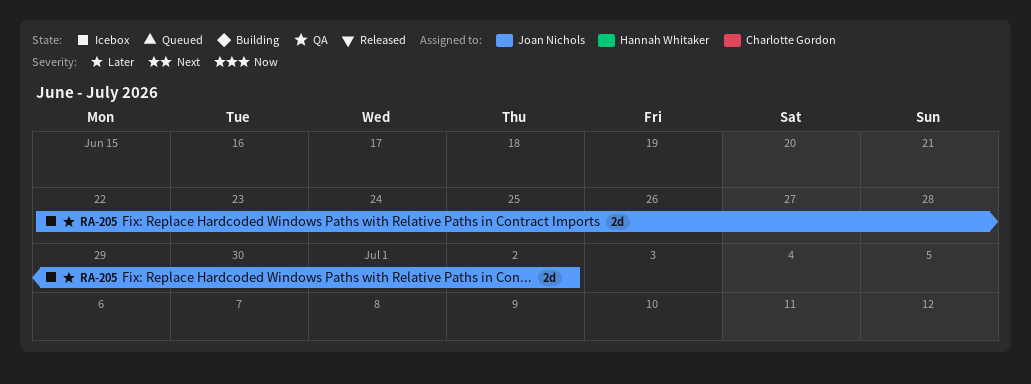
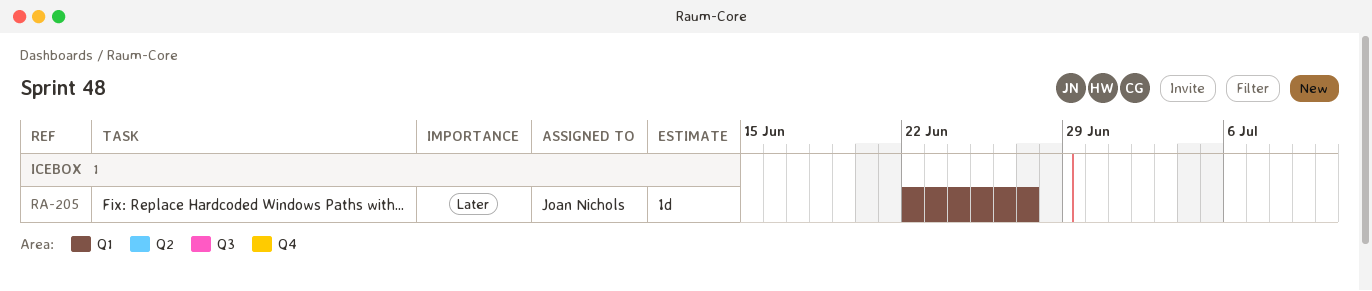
RA-205, estimate: 2d -> 1d
RA-205, due: Jul 2 -> Jun 27

